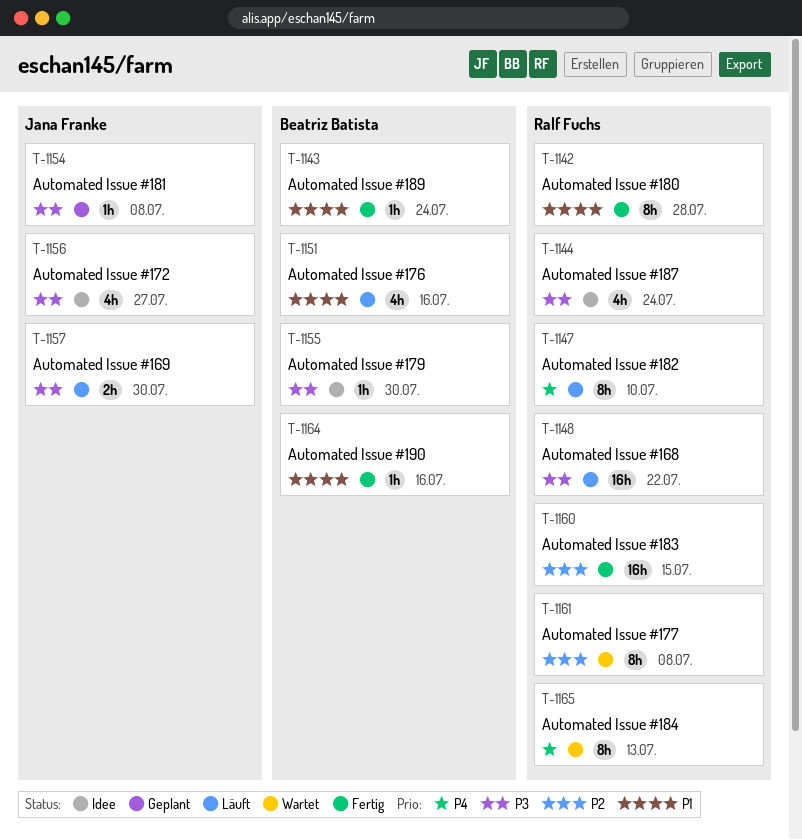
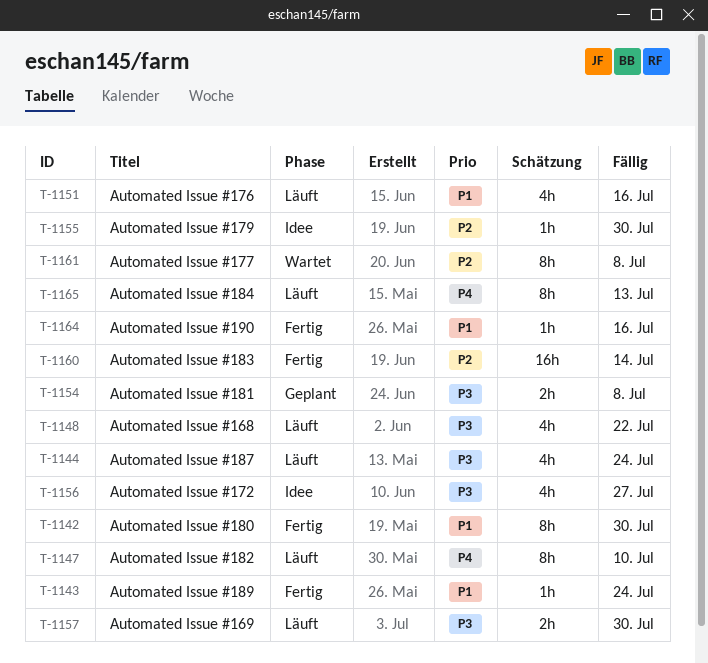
T-1142, due: Jul 28 -> Jul 30
T-1144, status: Idee -> Läuft
T-1148, estimate: 16h -> 4h
T-1154, estimate: 1h -> 2h
T-1155, priority: P3 -> P2
T-1160, due: Jul 15 -> Jul 14
T-1165, status: Wartet -> Läuft

